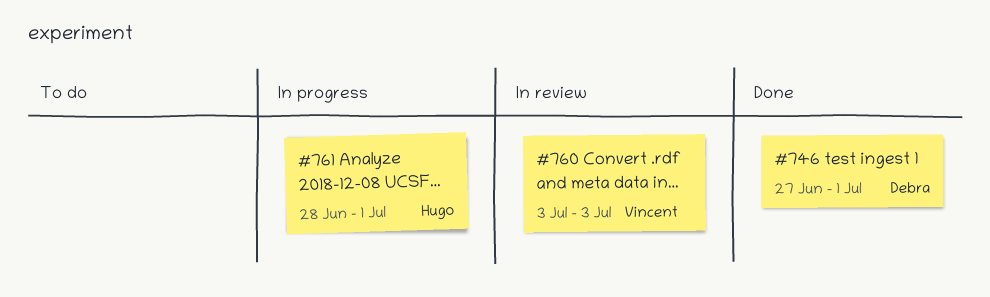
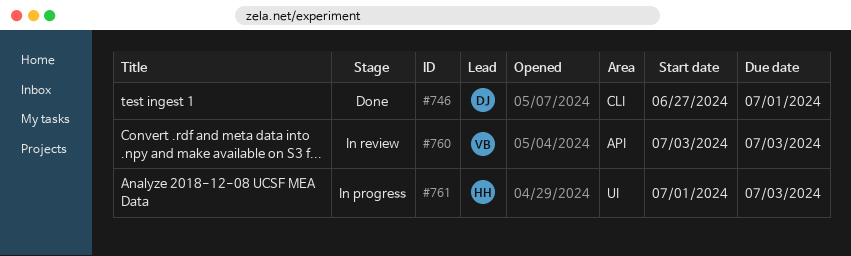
#761, start: Jun 28 -> Jul 1
#761, due: Jul 1 -> Jul 3

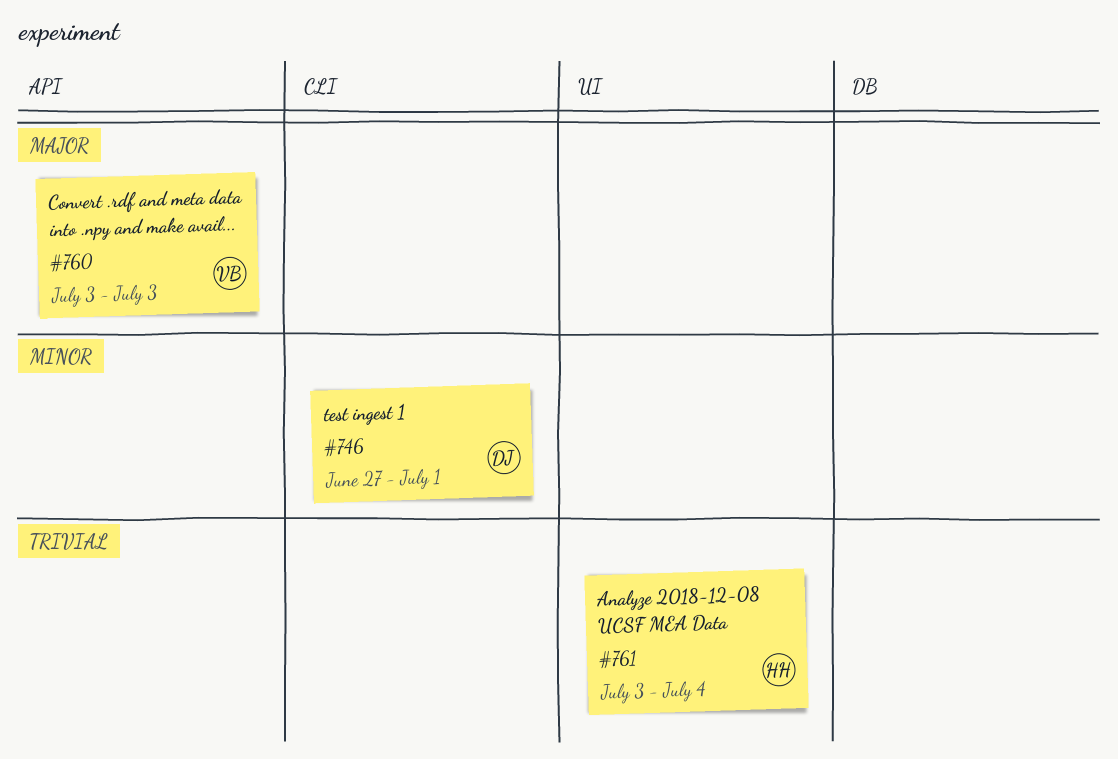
#761, start: Jul 1 -> Jul 3
#761, due: Jul 3 -> Jul 4

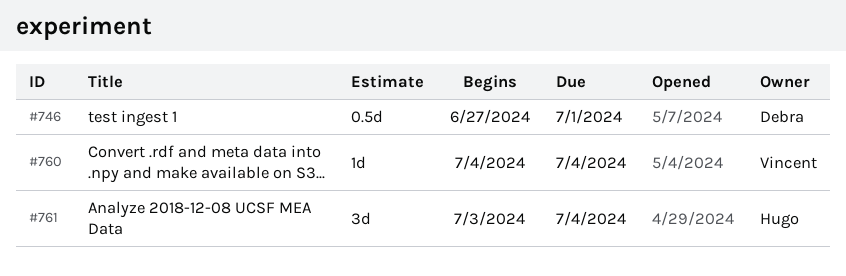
#760, start: Jul 3 -> Jul 4
#760, due: Jul 3 -> Jul 4

